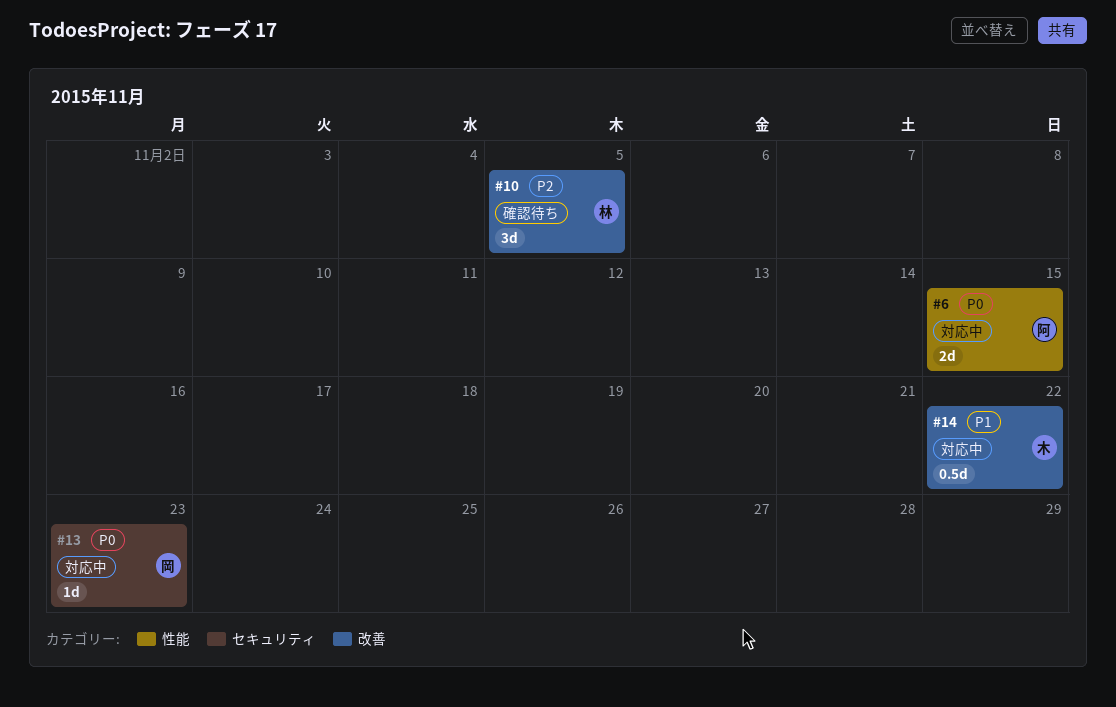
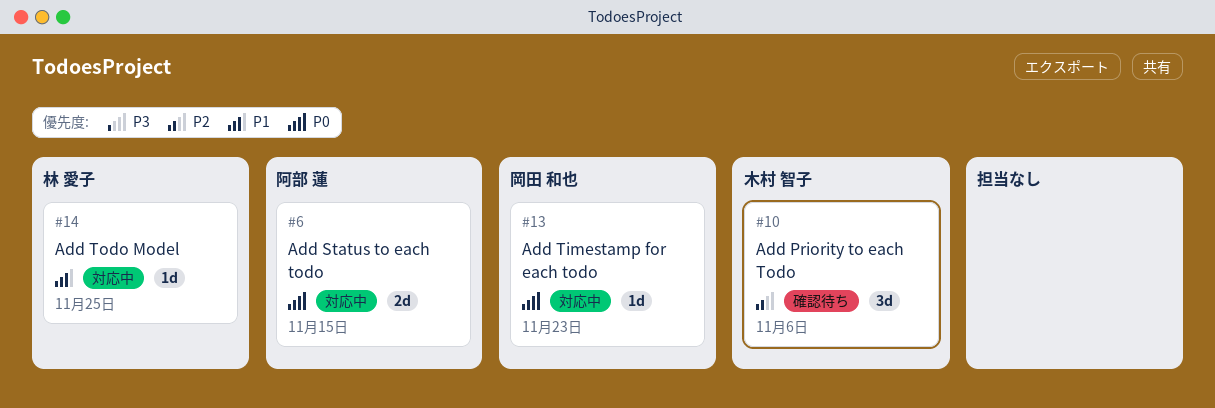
#10, owner: 林 愛子 -> 木村 智子
#10, due: Nov 5 -> Nov 6
#14, owner: 木村 智子 -> 林 愛子
#14, estimate: 0.5d -> 1d
#14, due: Nov 22 -> Nov 25

